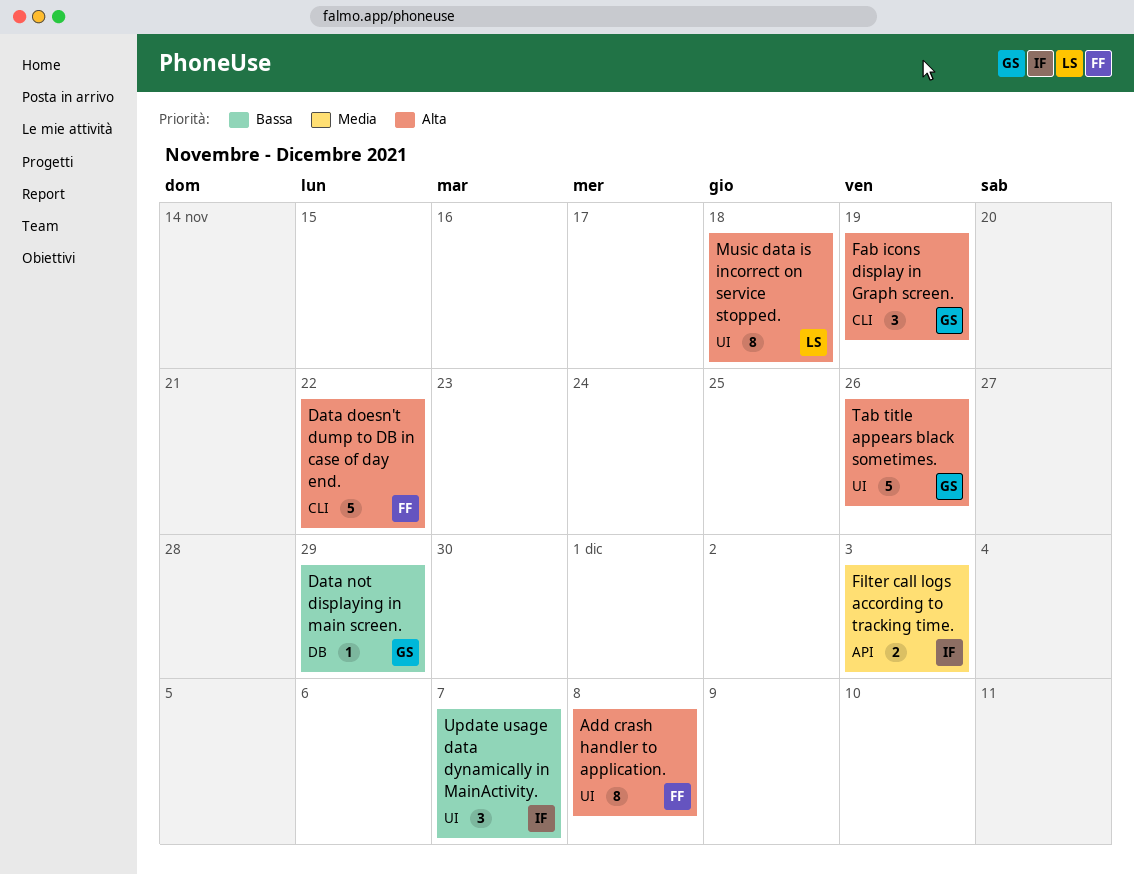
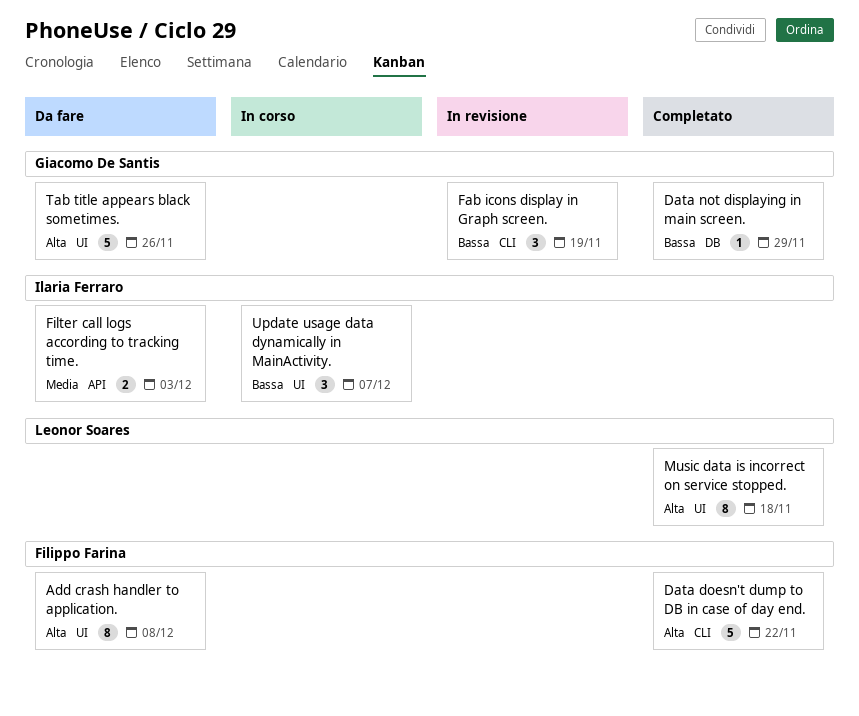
Fab icons display in Graph screen., priority: Alta -> Bassa

